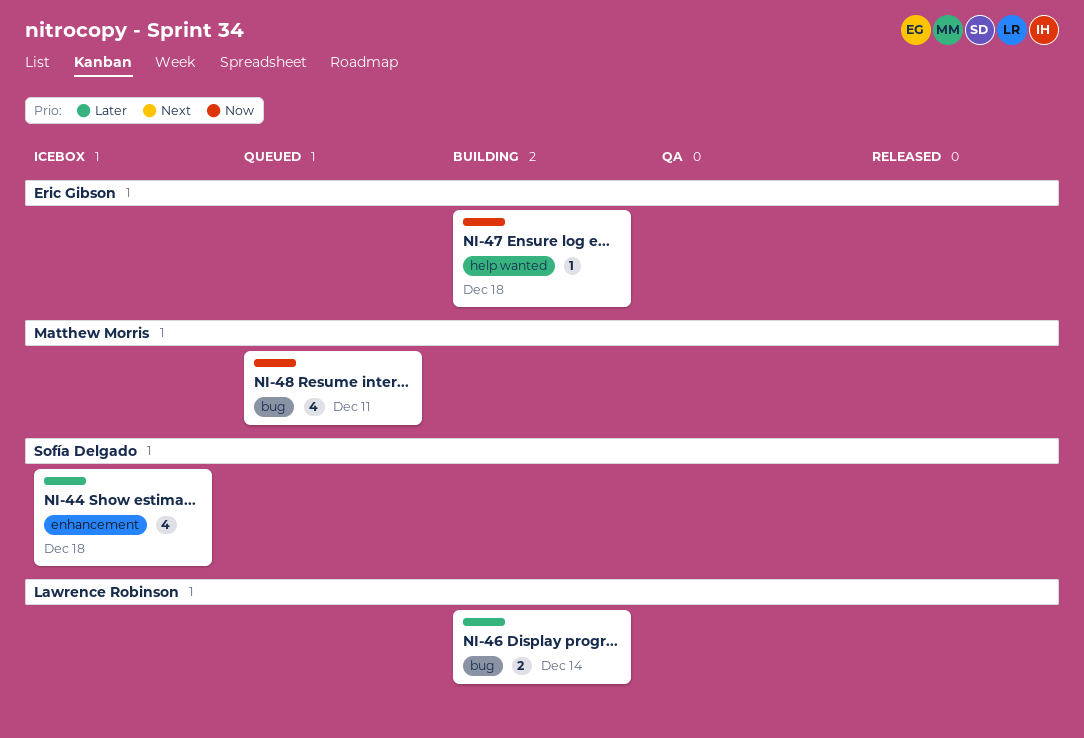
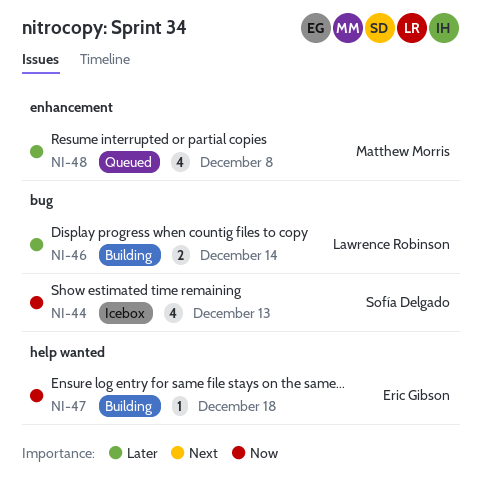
NI-44, priority: Later -> Now
NI-44, label: enhancement -> bug
NI-44, due: Dec 18 -> Dec 13
NI-48, priority: Now -> Later
NI-48, label: bug -> enhancement
NI-48, due: Dec 11 -> Dec 8

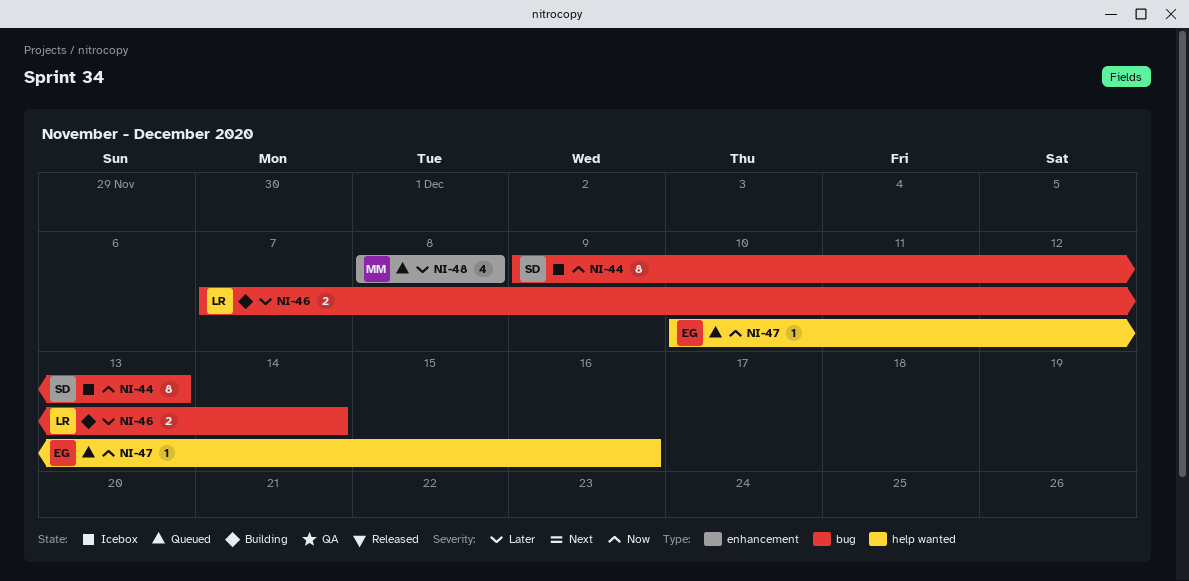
NI-44, estimate: 4 -> 8
NI-47, status: Building -> Queued
NI-47, due: Dec 18 -> Dec 16

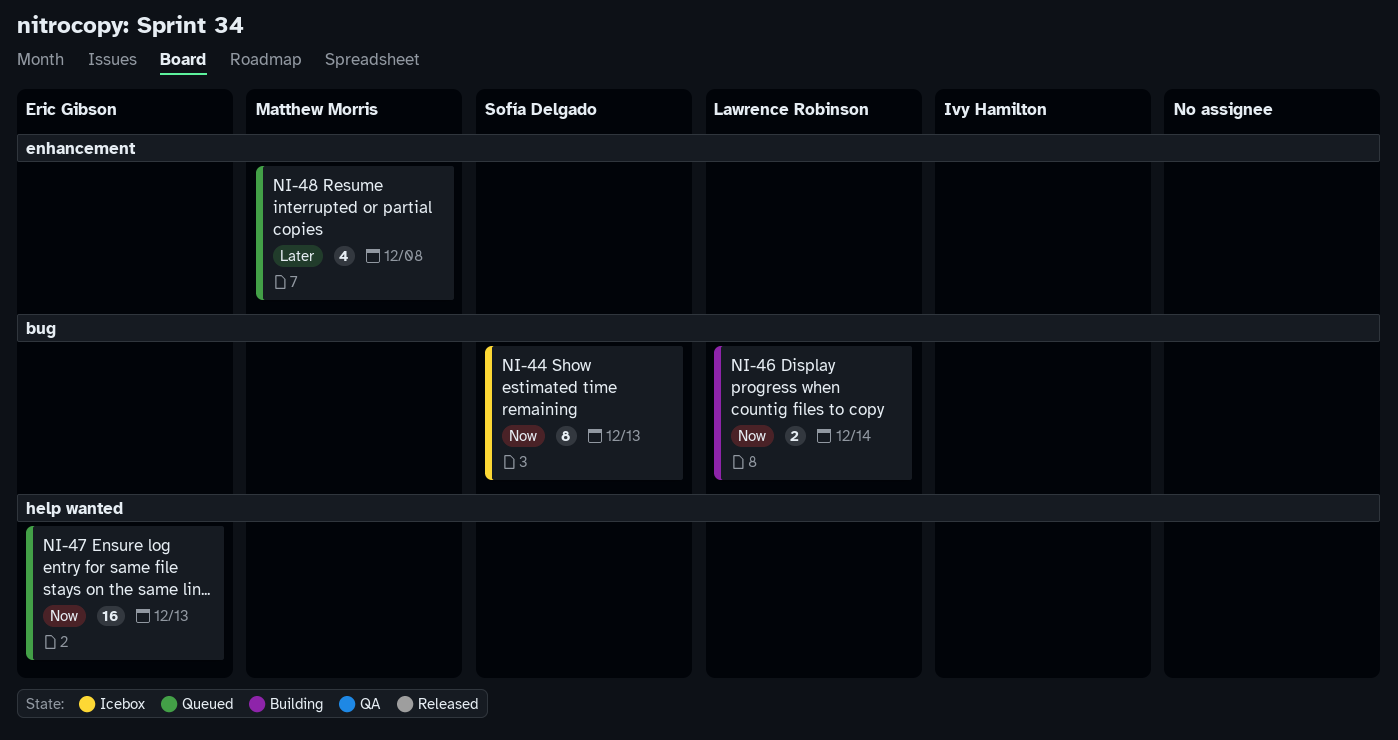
NI-46, priority: Later -> Now
NI-47, estimate: 1 -> 16
NI-47, due: Dec 16 -> Dec 13

